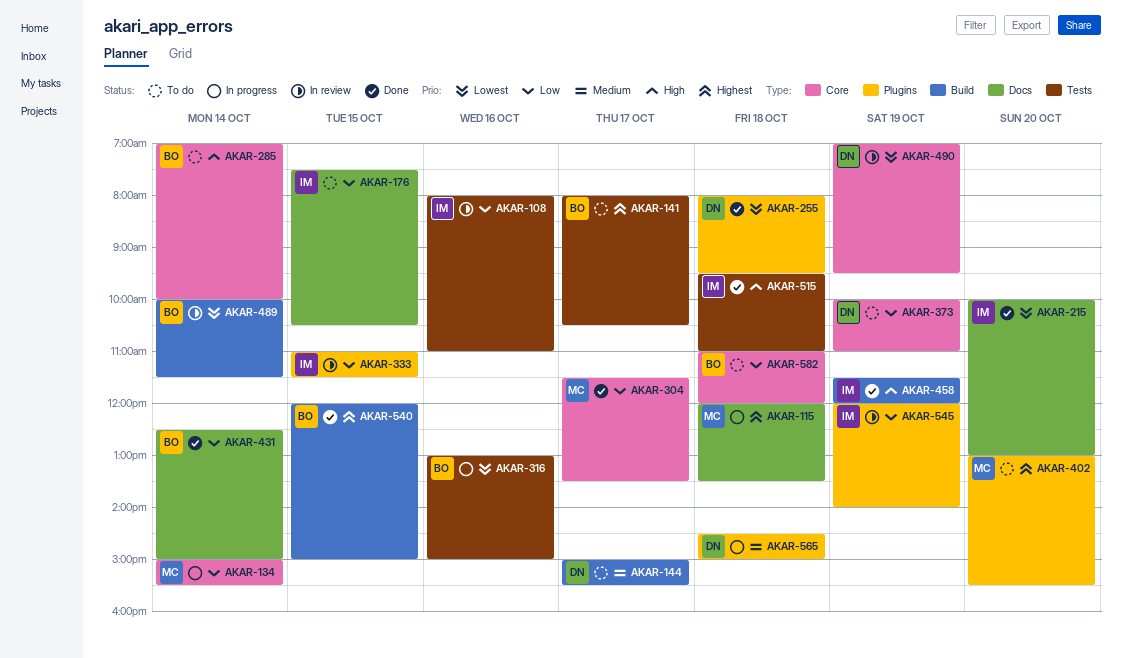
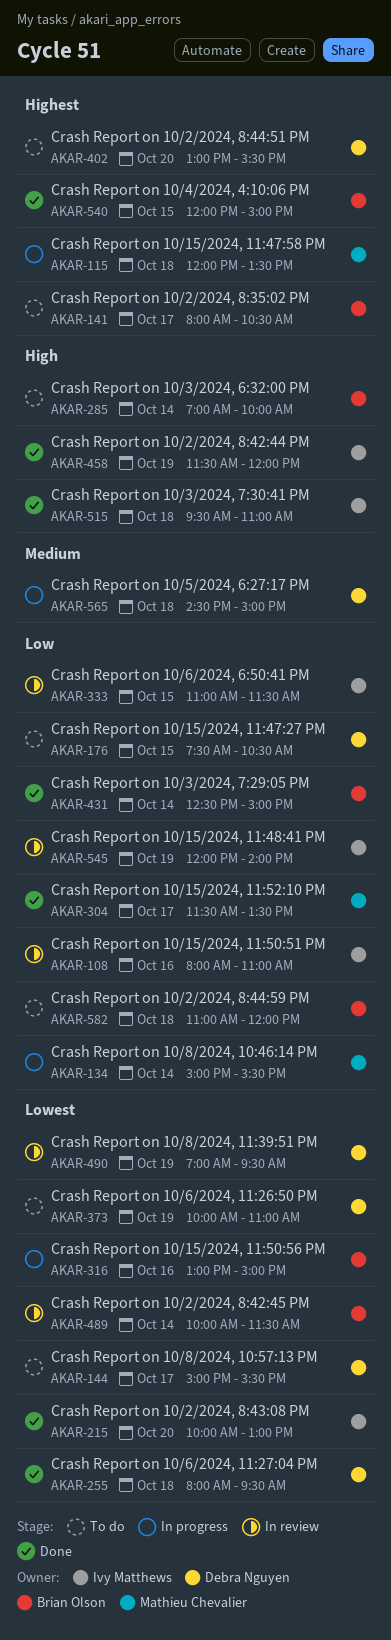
AKAR-144, priority: Medium -> Lowest
AKAR-176, owner: Ivy Matthews -> Debra Nguyen
AKAR-373, priority: Low -> Lowest
AKAR-402, owner: Mathieu Chevalier -> Debra Nguyen

